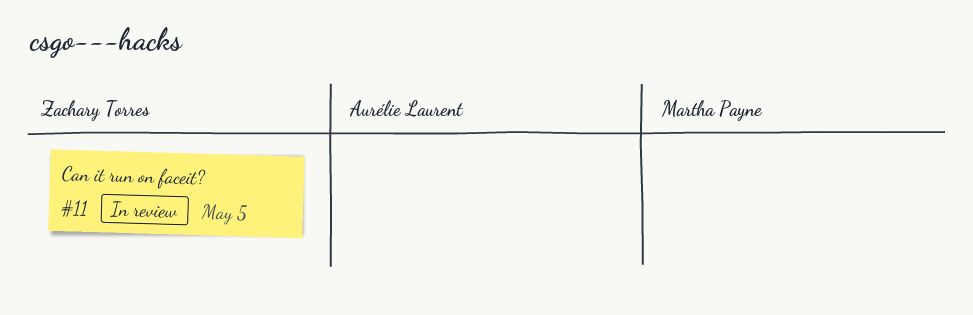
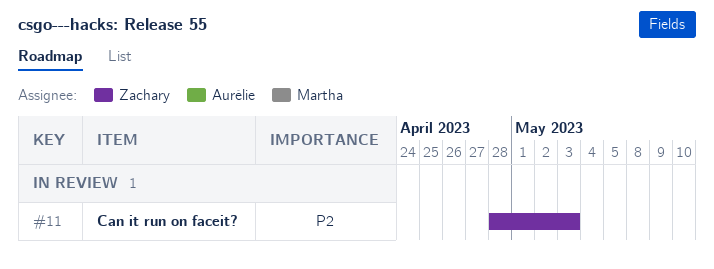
#11, due: May 5 -> May 3

